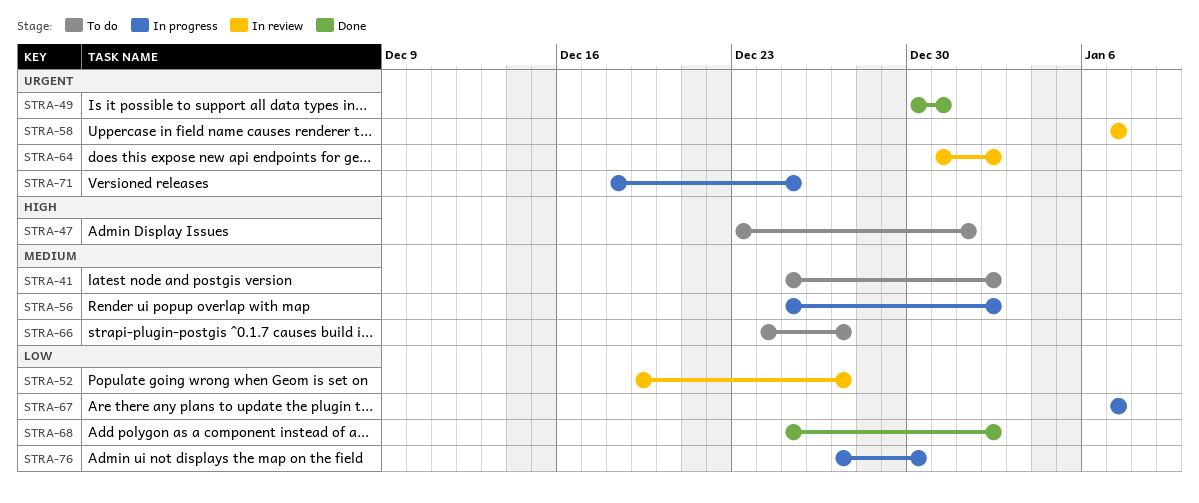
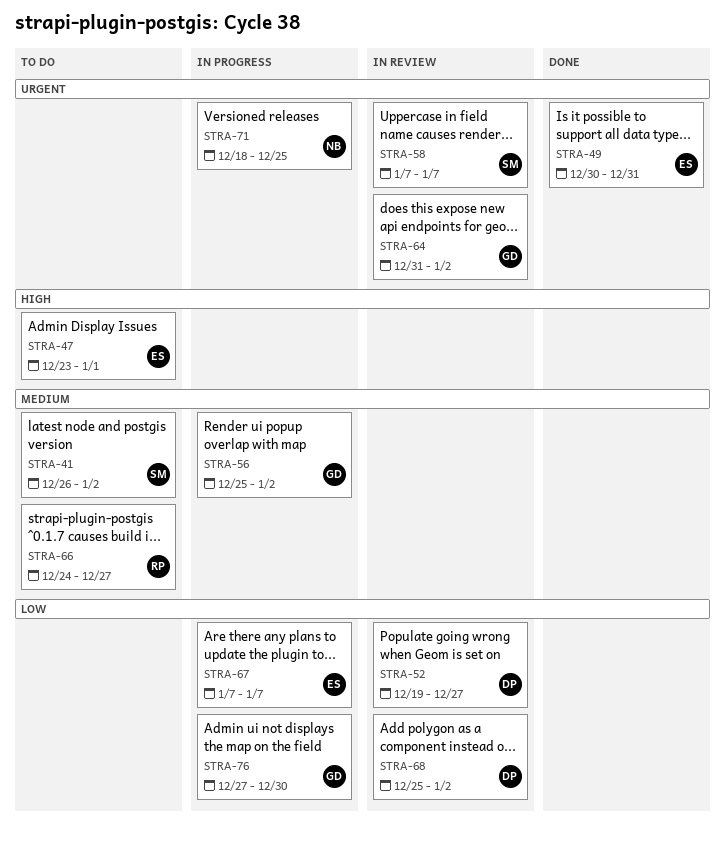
STRA-41, start: Dec 25 -> Dec 26
STRA-68, status: Done -> In review

